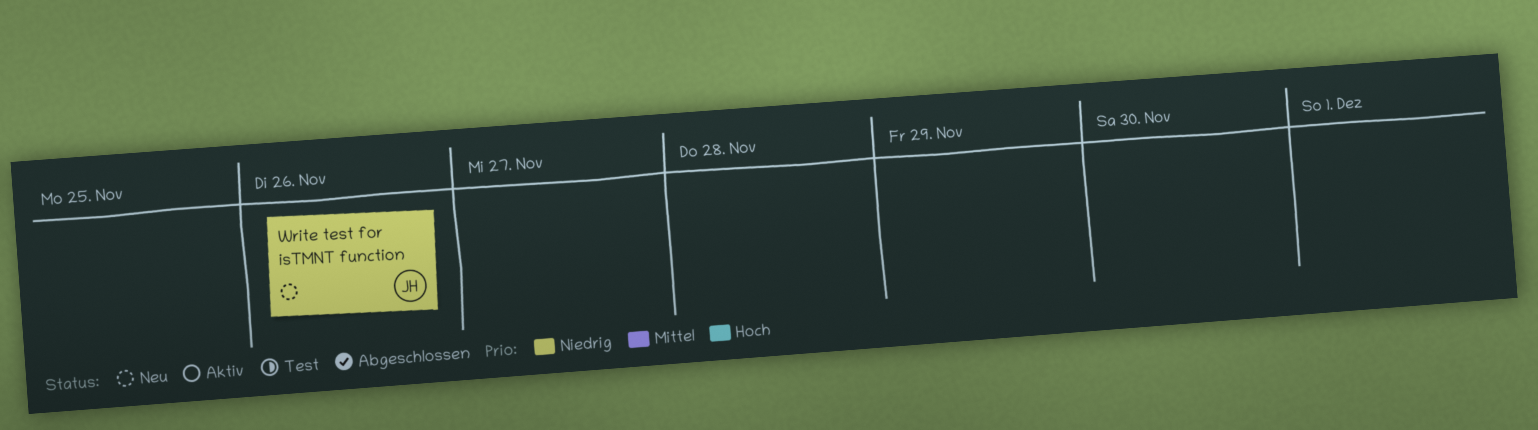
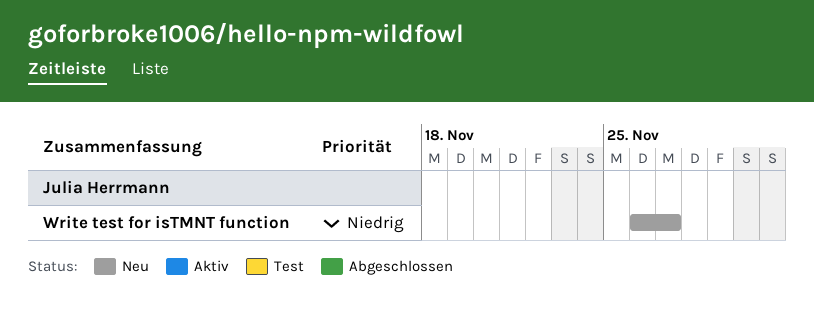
Write test for isTMNT function, due: Nov 26 -> Nov 27

